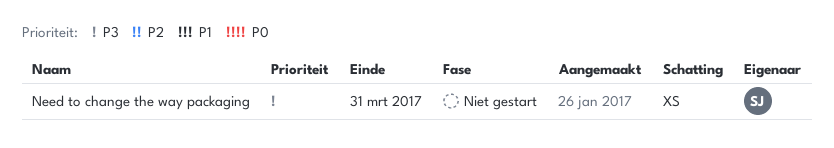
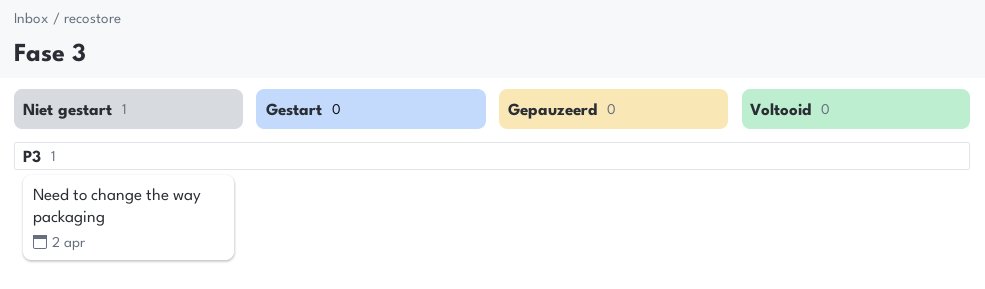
Need to change the way packaging, due: Mar 31 -> Apr 2

